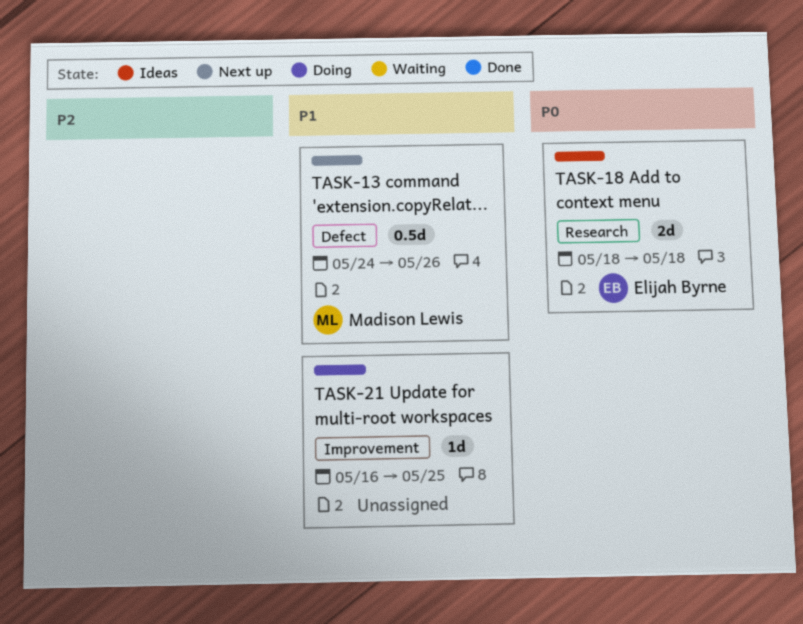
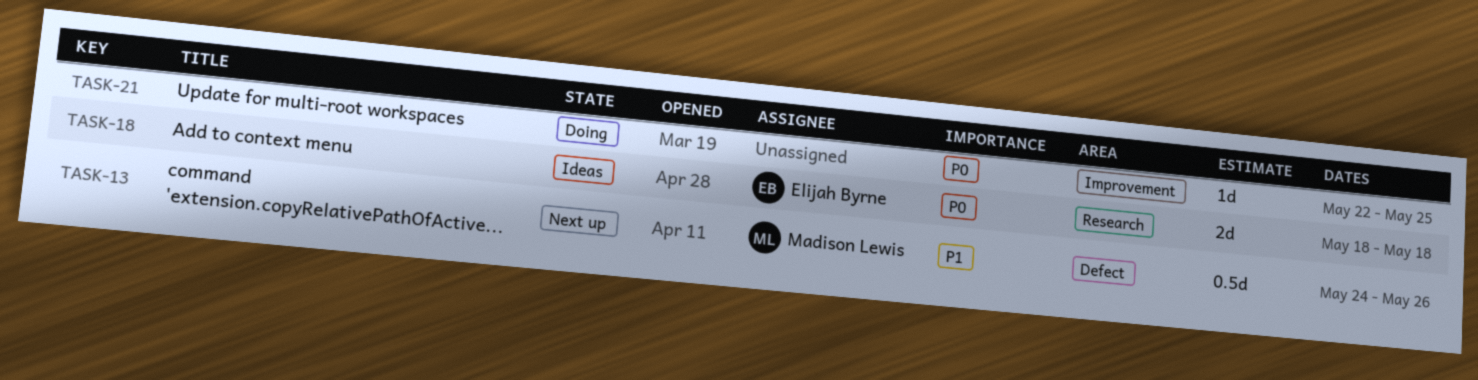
TASK-21, priority: P1 -> P0
TASK-21, start: May 16 -> May 22

